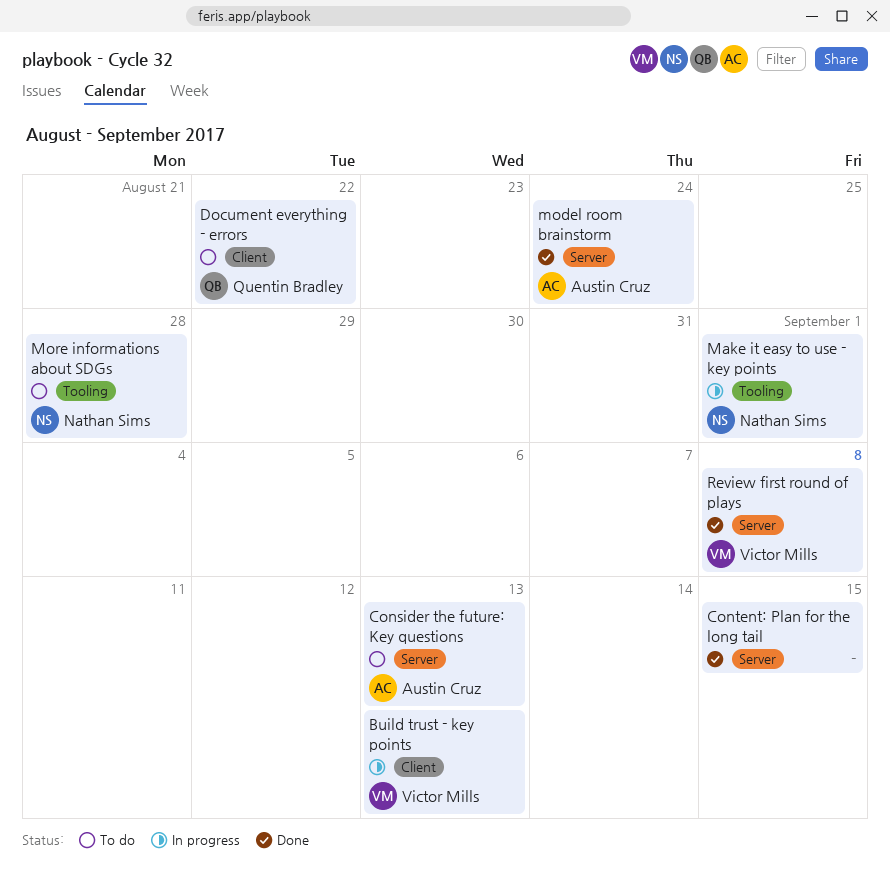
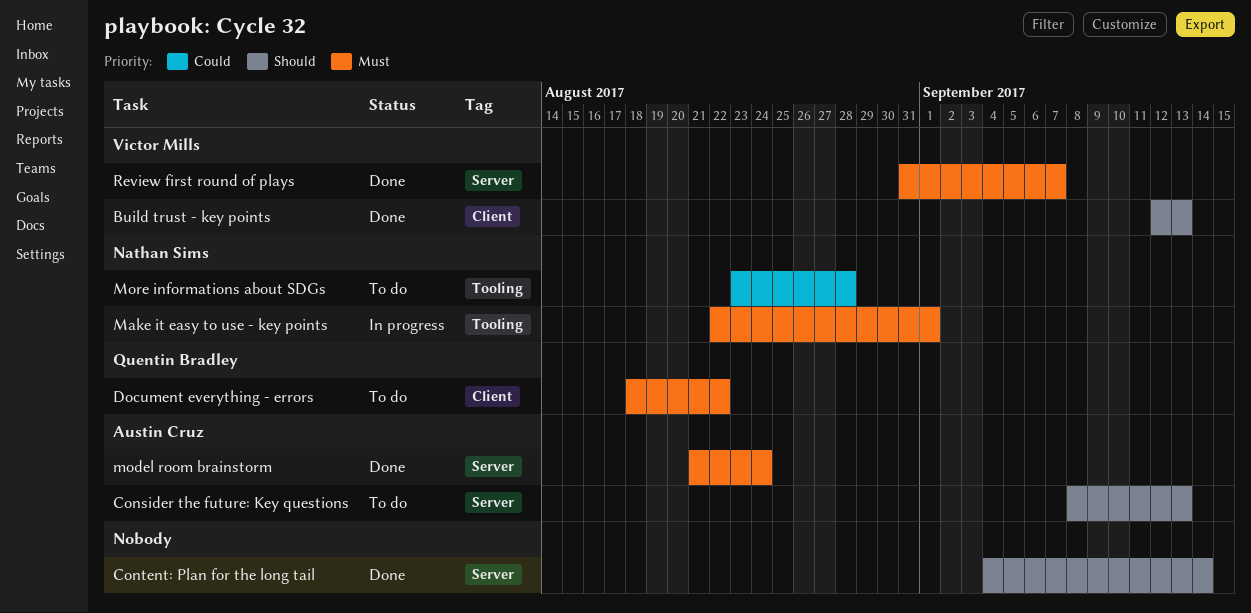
Build trust - key points, status: In progress -> Done
Content: Plan for the long tail, due: Sep 15 -> Sep 14
Review first round of plays, due: Sep 8 -> Sep 7

